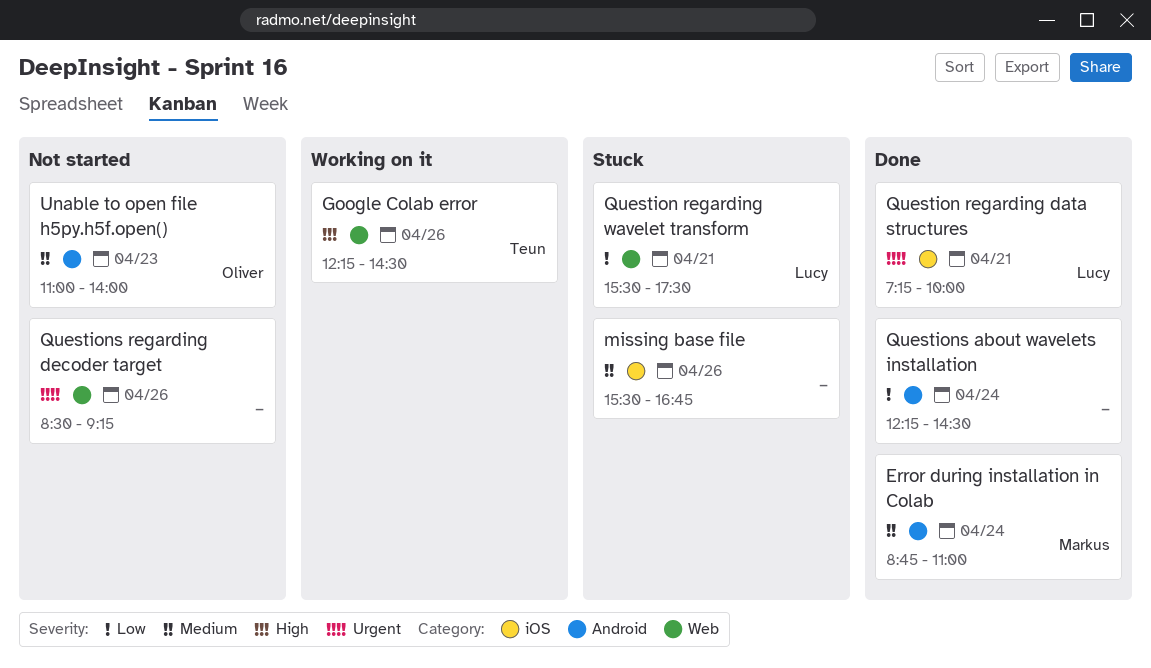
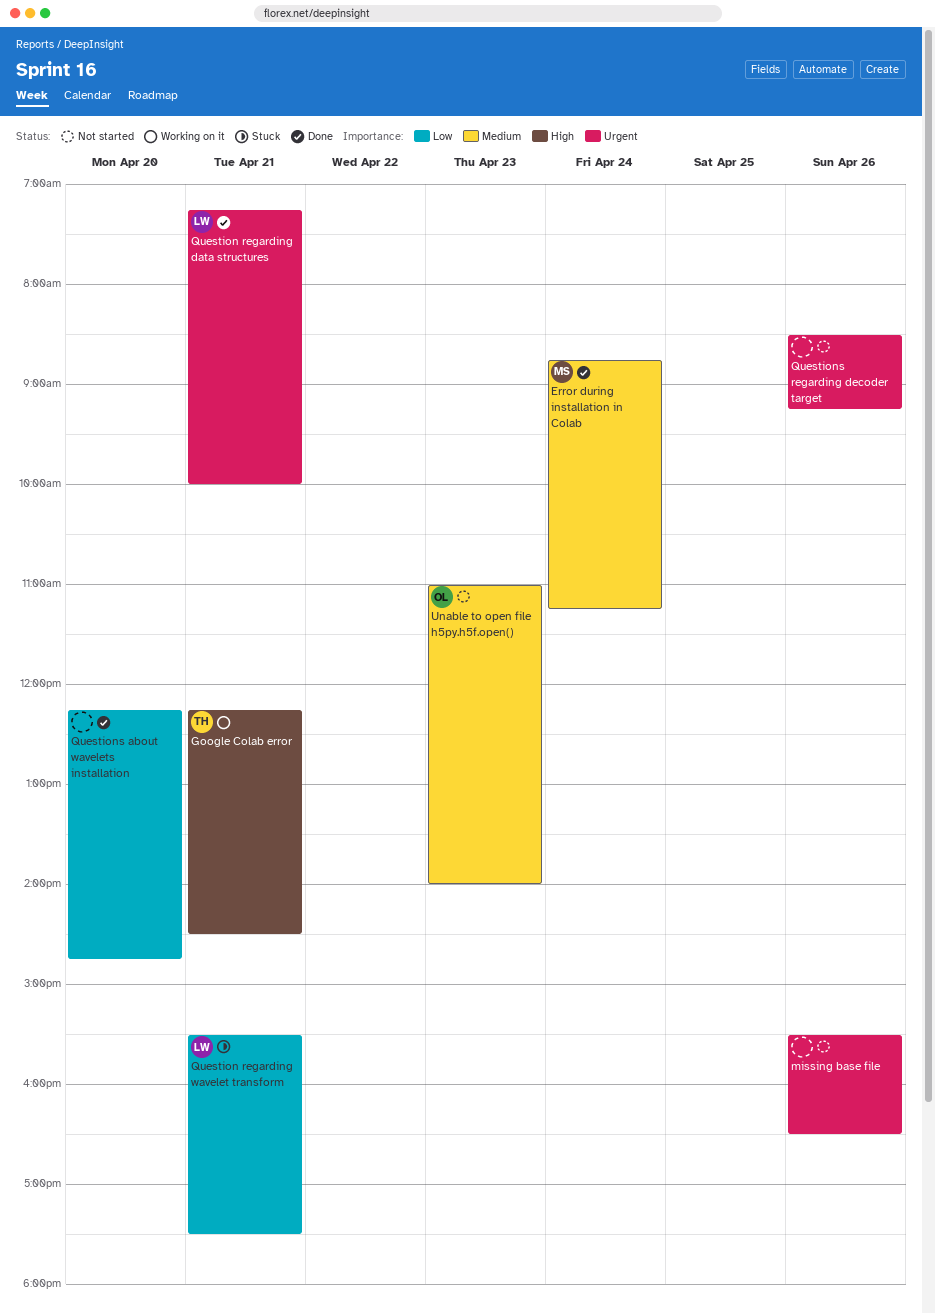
Error during installation in Colab, ends: 11:00 -> 11:15
Google Colab error, day: Apr 26 -> Apr 21
missing base file, status: Stuck -> Not started
missing base file, priority: Medium -> Urgent
missing base file, ends: 16:45 -> 16:30
Questions about wavelets installation, day: Apr 24 -> Apr 20
Questions about wavelets installation, ends: 14:30 -> 14:45

